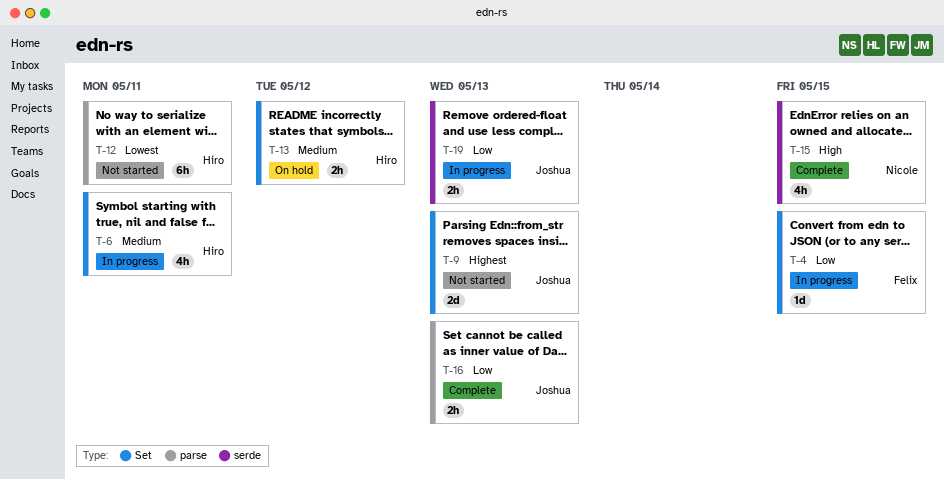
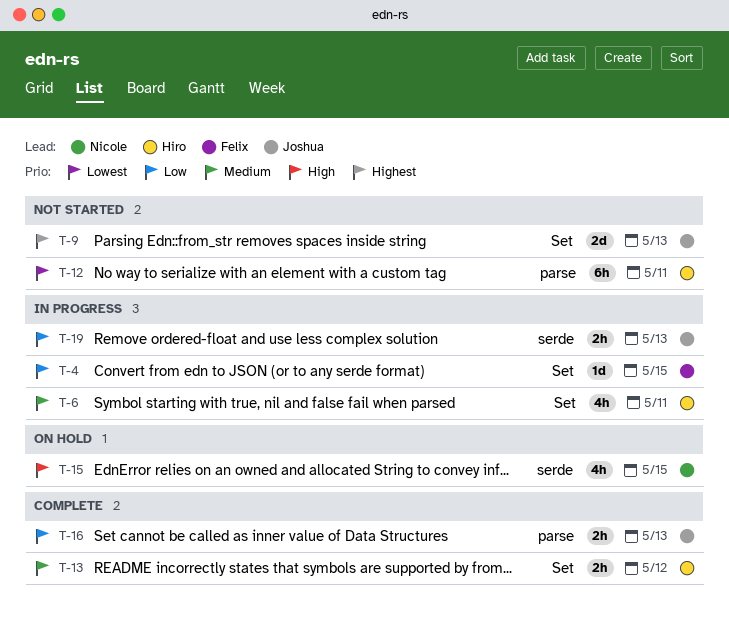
T-13, status: On hold -> Complete
T-15, status: Complete -> On hold

